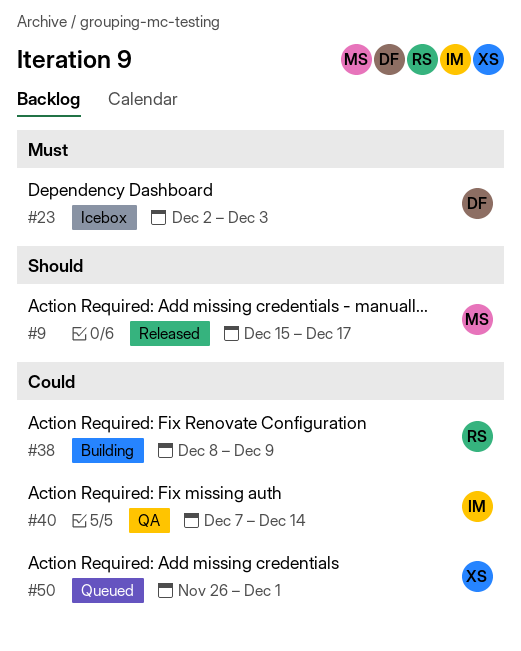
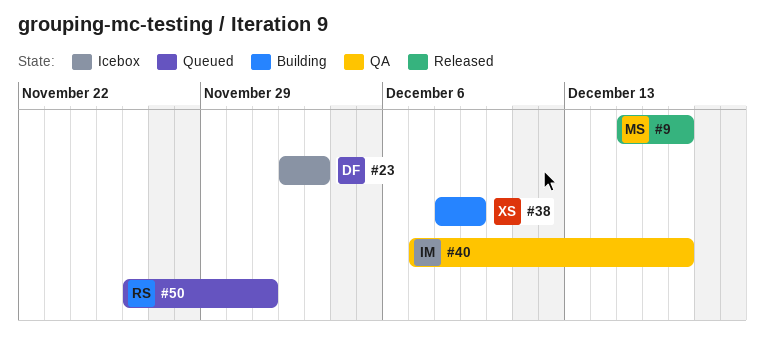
#38, owner: RS -> XS
#40, due: Dec 14 -> Dec 17
#50, owner: XS -> RS

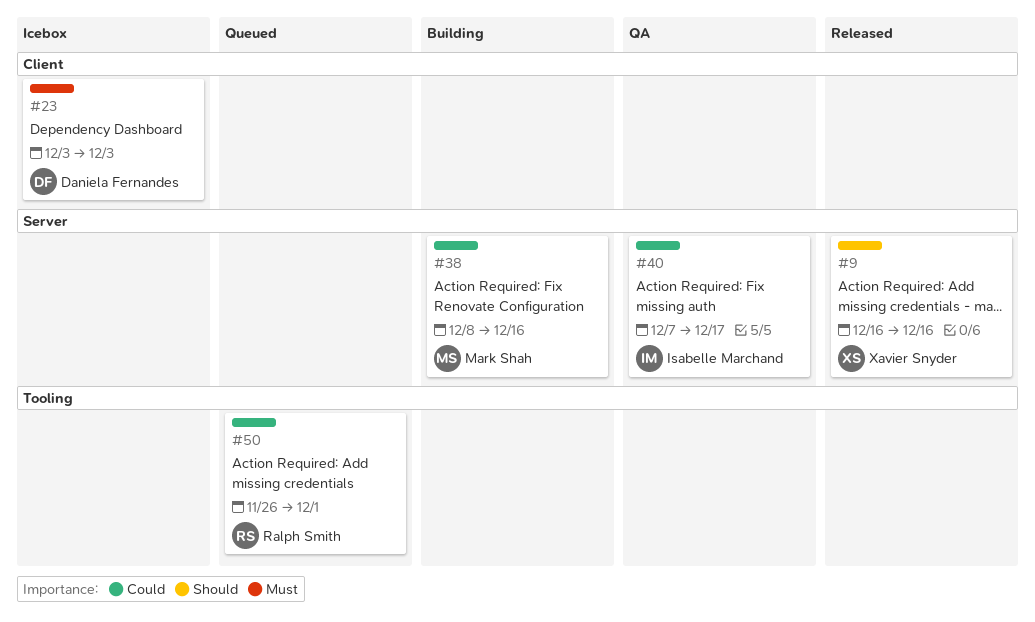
#9, owner: Mark Shah -> Xavier Snyder
#9, start: Dec 15 -> Dec 16
#9, due: Dec 17 -> Dec 16
#23, start: Dec 2 -> Dec 3
#38, owner: Xavier Snyder -> Mark Shah
#38, due: Dec 9 -> Dec 16

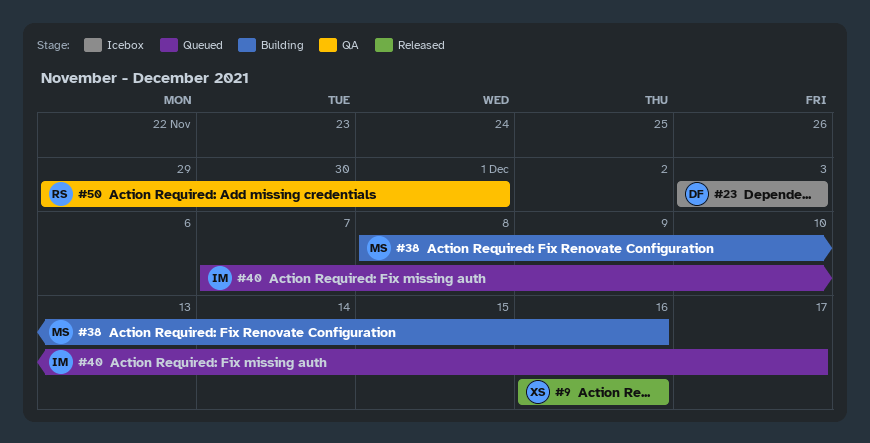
#40, status: QA -> Queued
#50, status: Queued -> QA
#50, start: Nov 26 -> Nov 29

